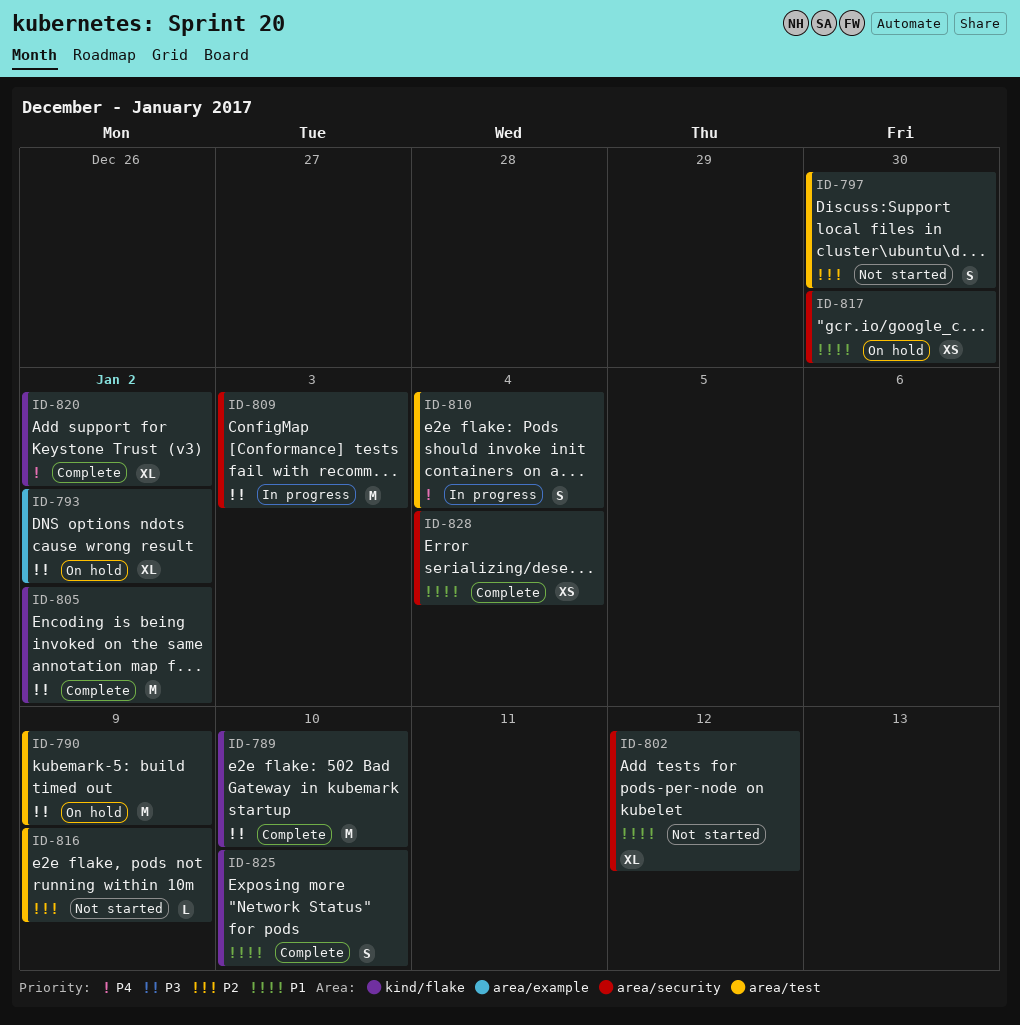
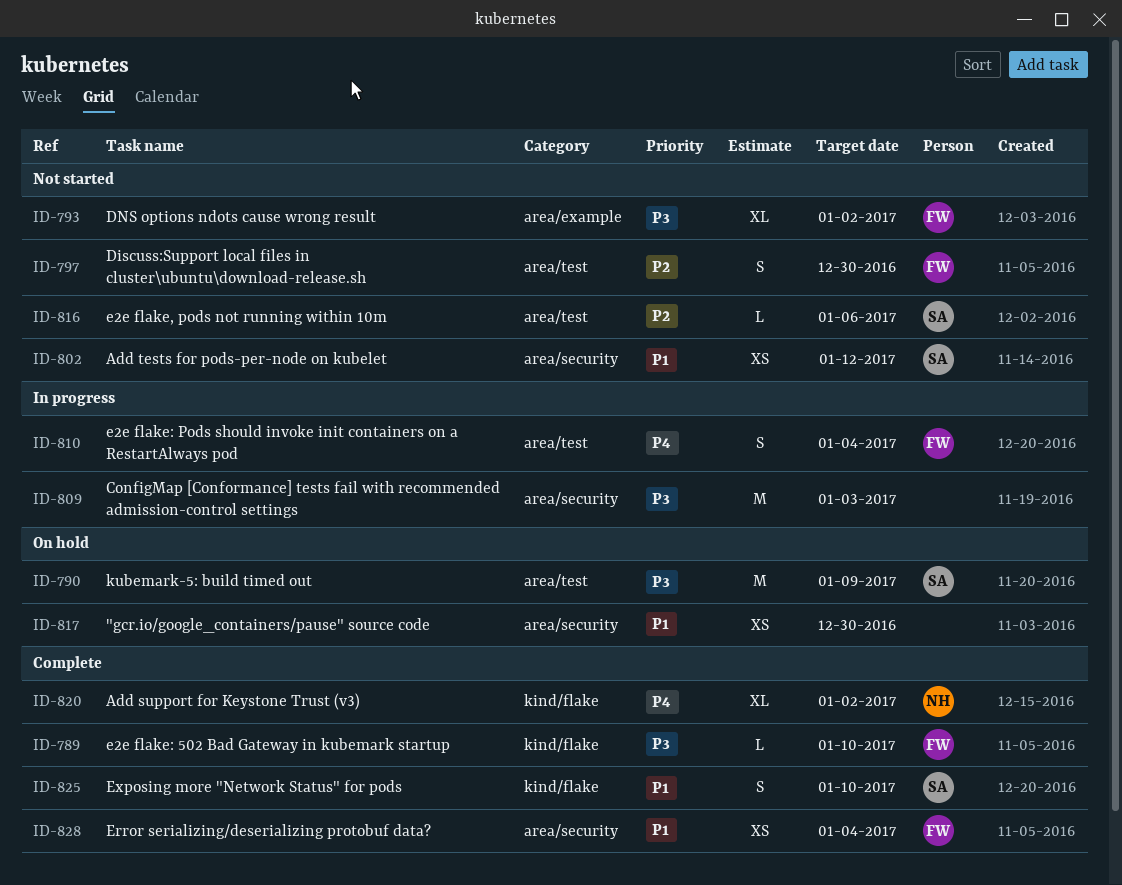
ID-789, estimate: M -> L
ID-793, status: On hold -> Not started
ID-802, estimate: XL -> XS
ID-805: present -> none
ID-816, due: Jan 9 -> Jan 6

